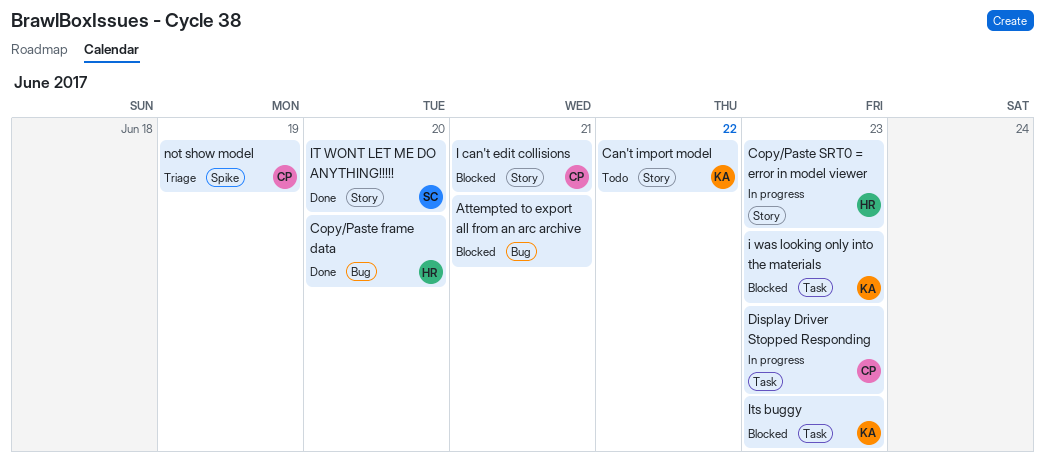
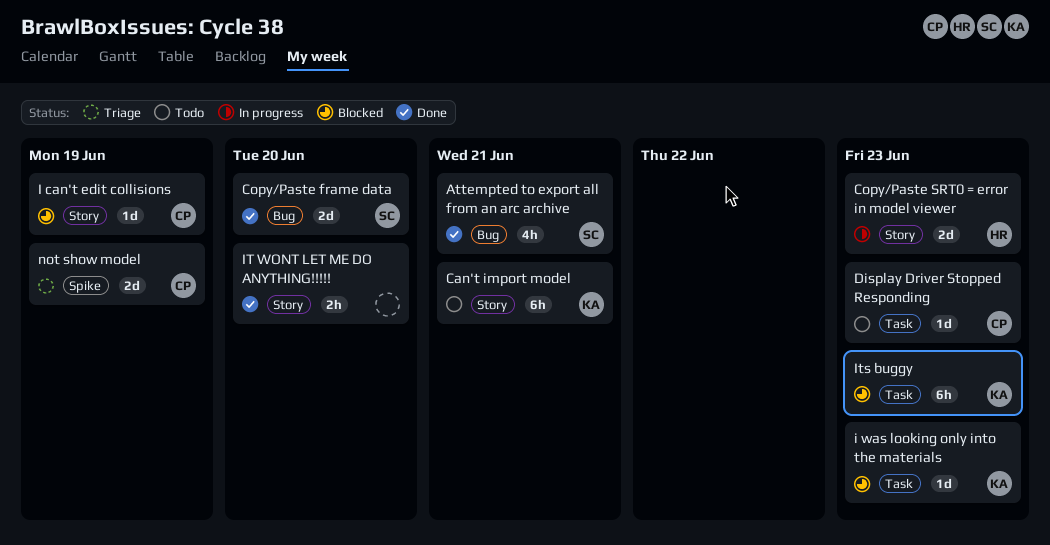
Attempted to export all from an arc archive, status: Blocked -> Done
Attempted to export all from an arc archive, owner: none -> SC
Can't import model, due: Jun 22 -> Jun 21
Copy/Paste frame data, owner: HR -> SC
Display Driver Stopped Responding, status: In progress -> Todo
I can't edit collisions, due: Jun 21 -> Jun 19
IT WONT LET ME DO ANYTHING!!!!!, owner: SC -> none

